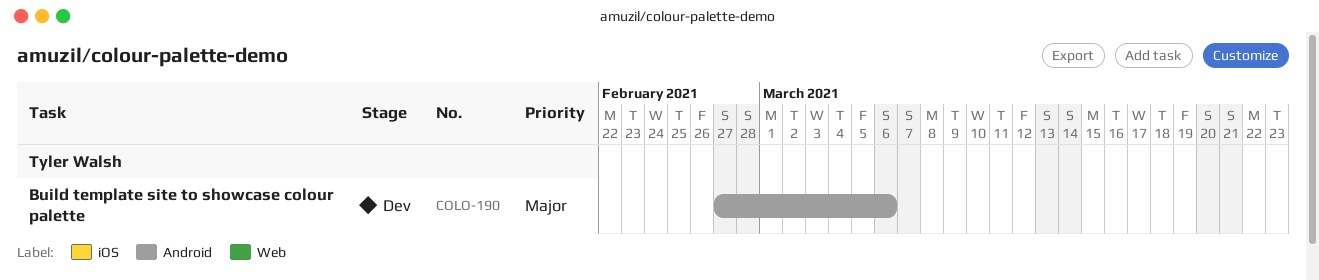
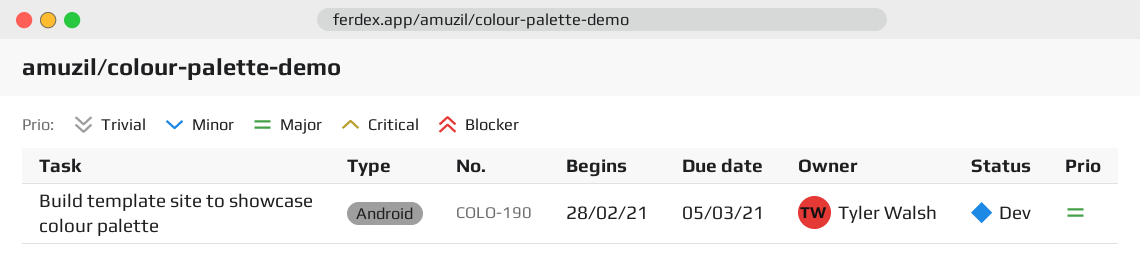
COLO-190, start: Feb 27 -> Feb 28
COLO-190, due: Mar 6 -> Mar 5

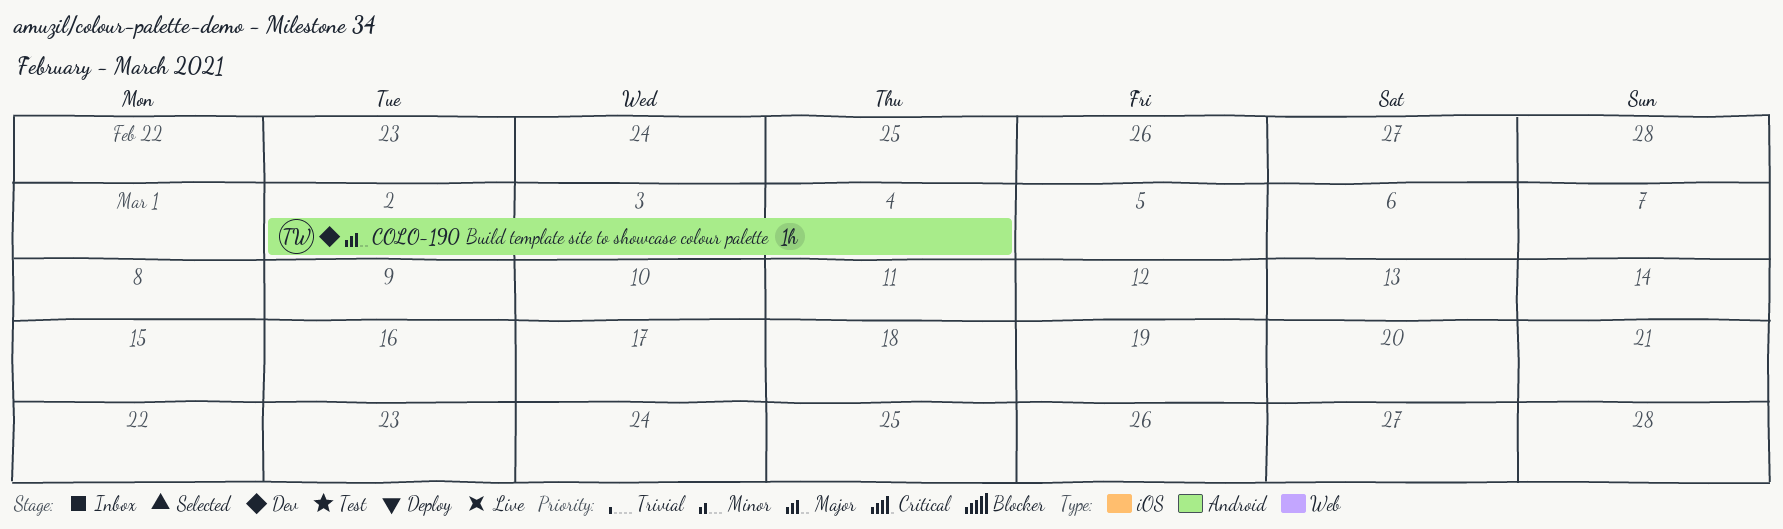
COLO-190, start: Feb 28 -> Mar 2
COLO-190, due: Mar 5 -> Mar 4

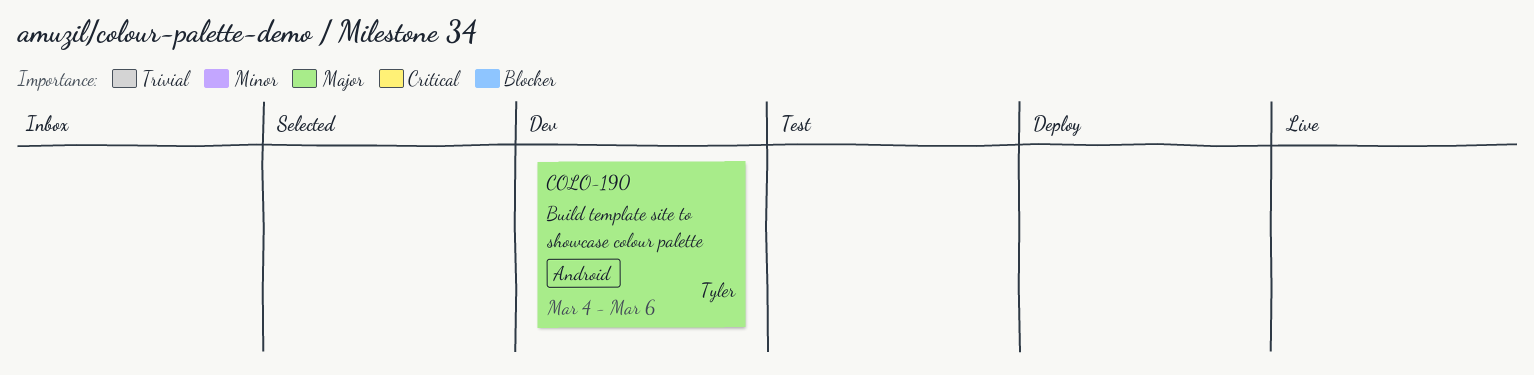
COLO-190, start: Mar 2 -> Mar 4
COLO-190, due: Mar 4 -> Mar 6

